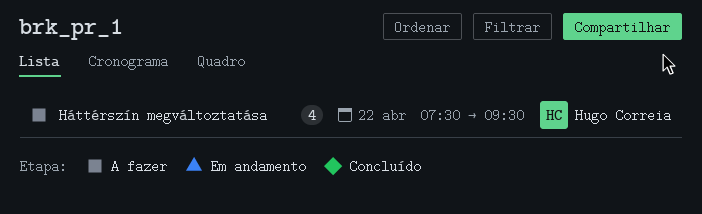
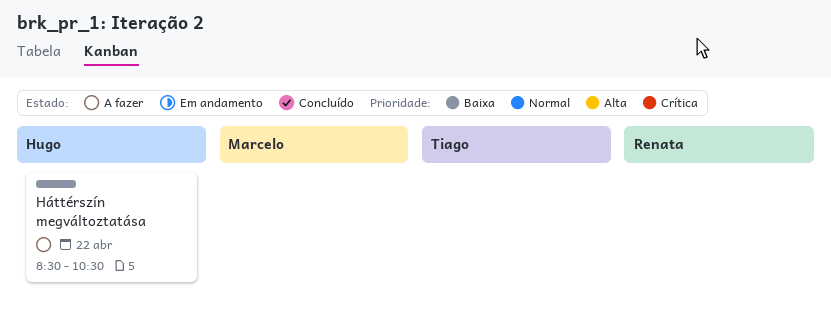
Háttérszín megváltoztatása, begins: 07:30 -> 08:30
Háttérszín megváltoztatása, ends: 09:30 -> 10:30

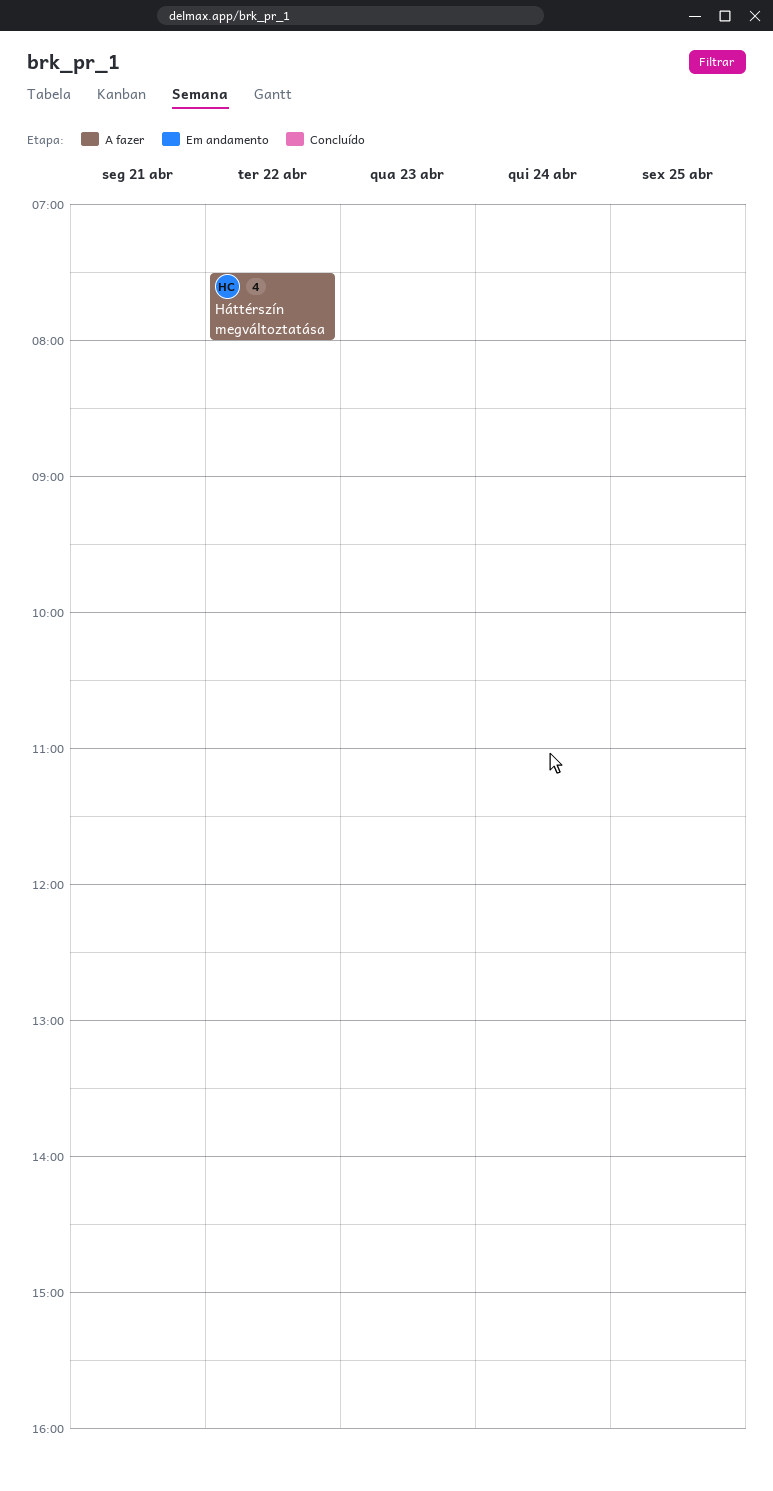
Háttérszín megváltoztatása, begins: 08:30 -> 07:30
Háttérszín megváltoztatása, ends: 10:30 -> 08:00

